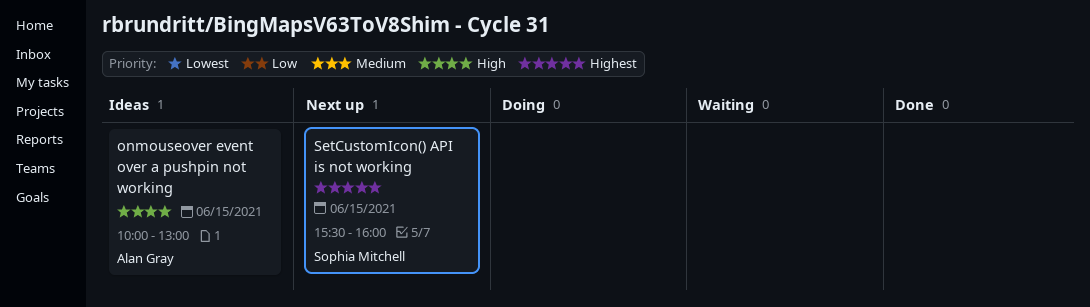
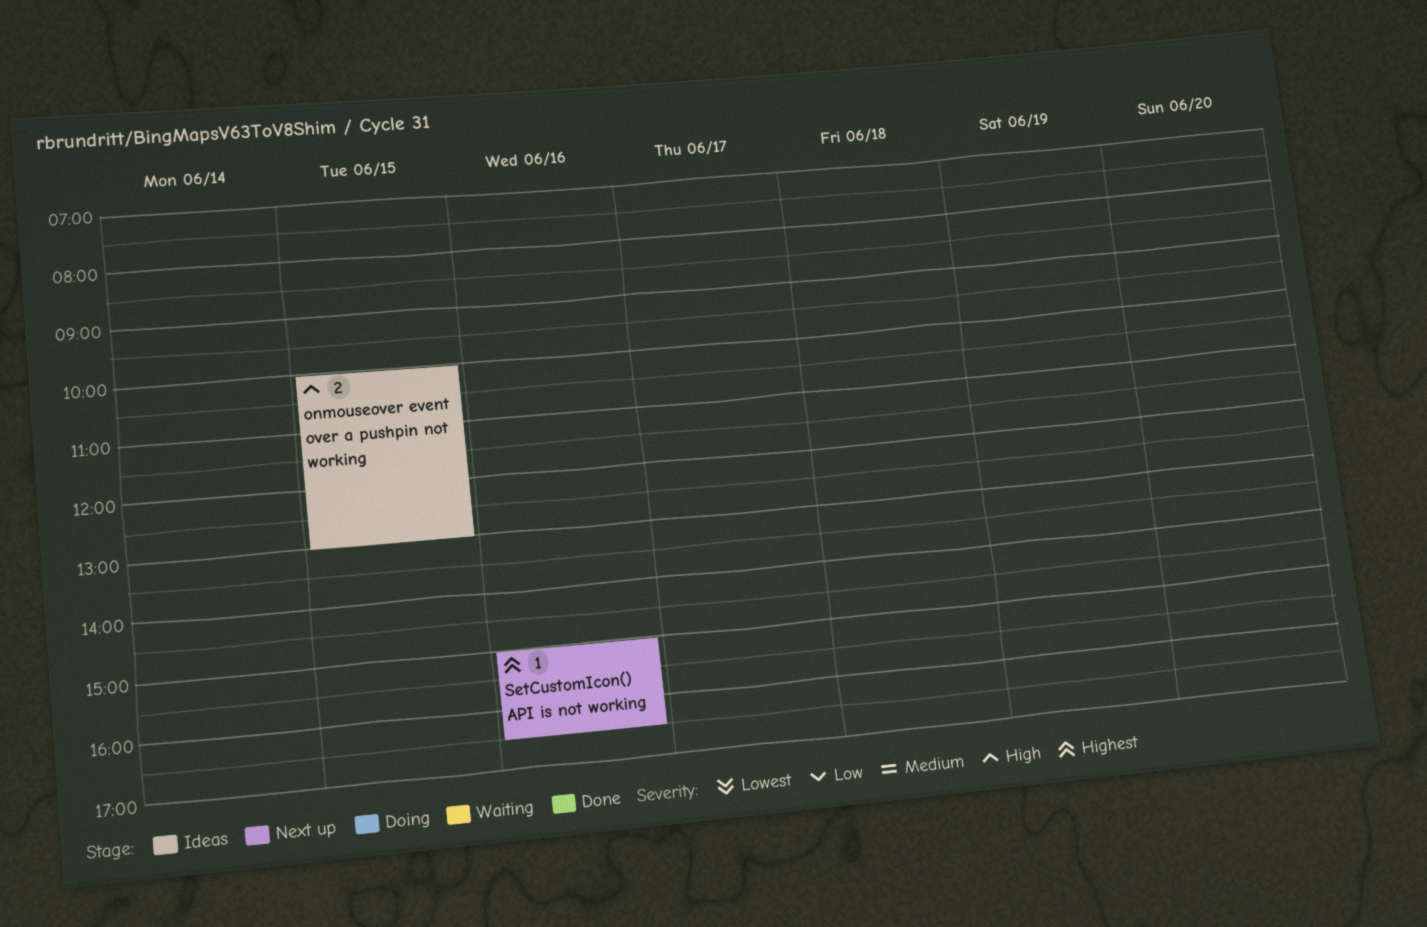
SetCustomIcon() API is not working, day: Jun 15 -> Jun 16
SetCustomIcon() API is not working, begins: 15:30 -> 15:00
SetCustomIcon() API is not working, ends: 16:00 -> 16:30

